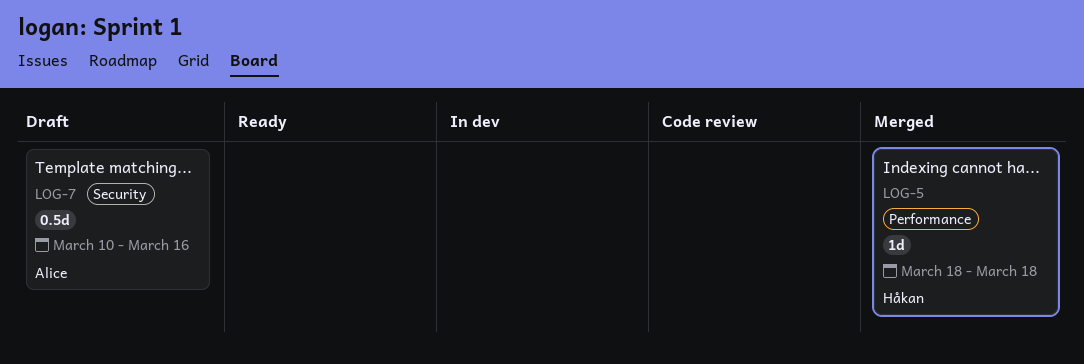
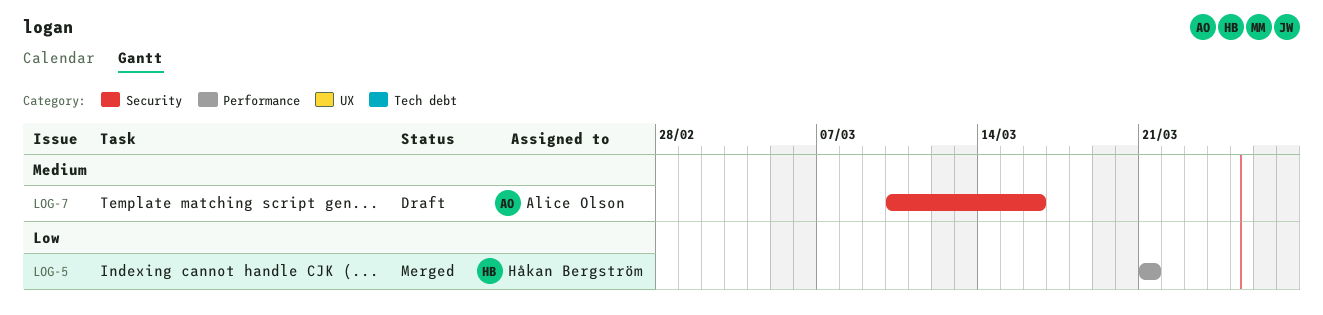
LOG-5, start: Mar 18 -> Mar 21
LOG-5, due: Mar 18 -> Mar 21

